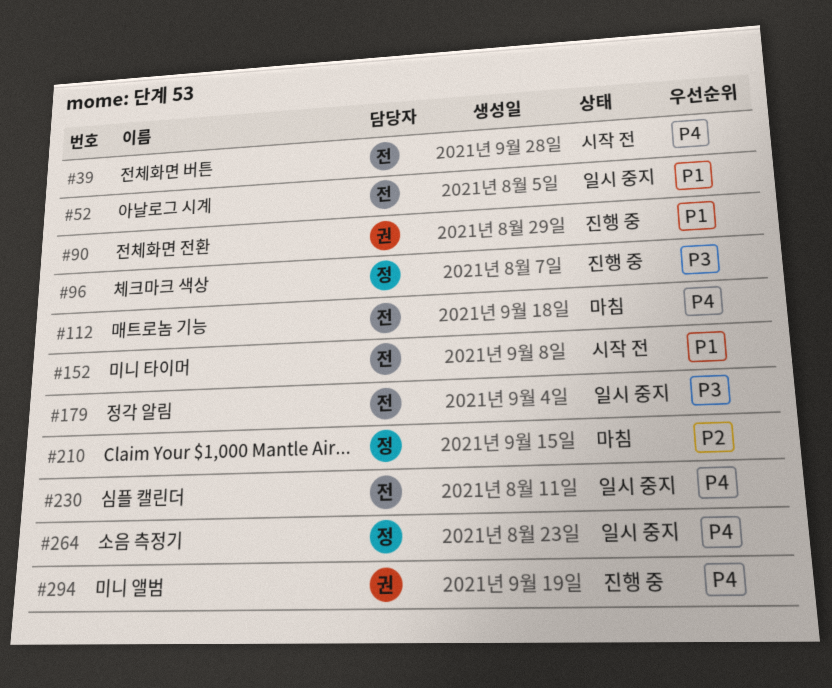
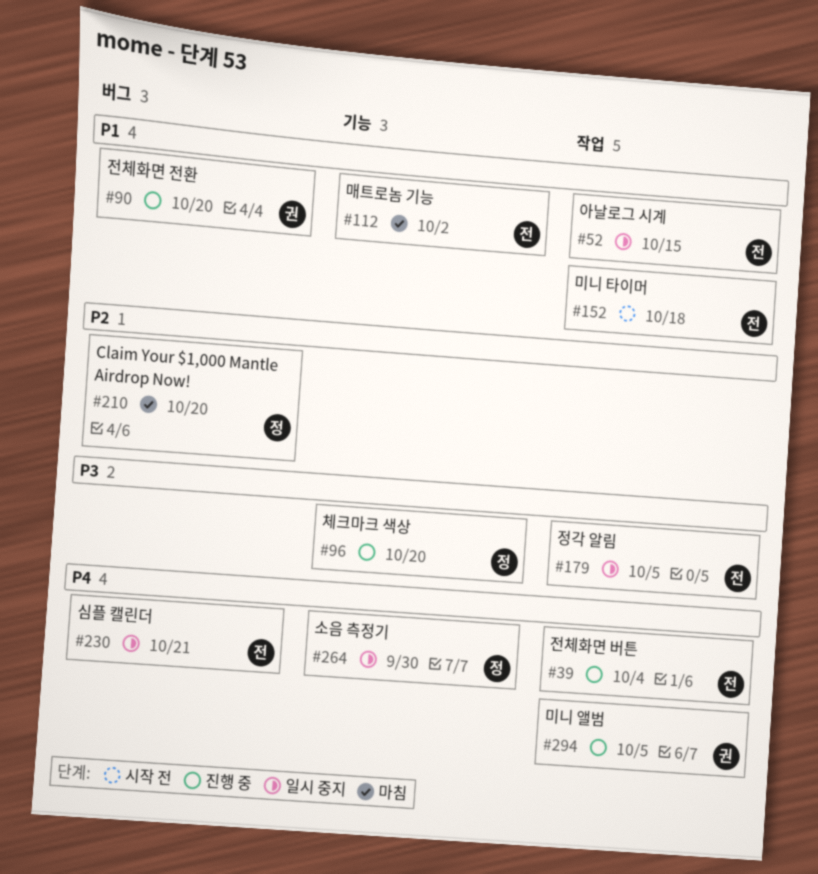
#39, status: 시작 전 -> 진행 중
#112, priority: P4 -> P1

